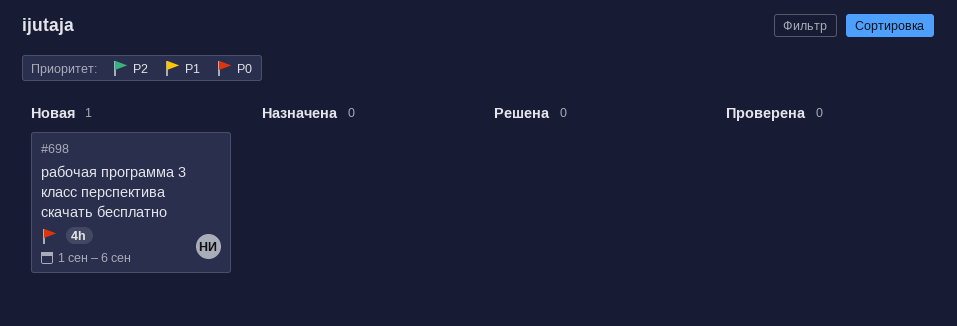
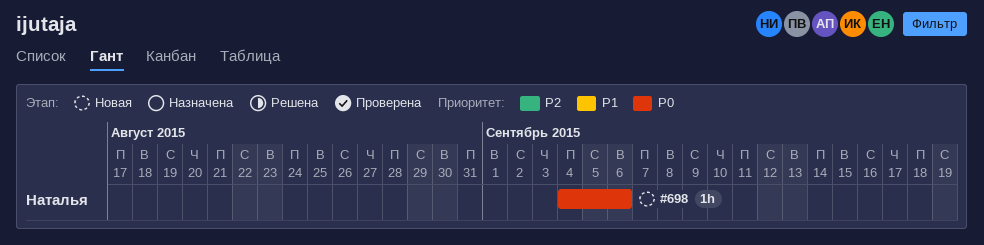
#698, estimate: 4h -> 1h
#698, start: Sep 1 -> Sep 4

